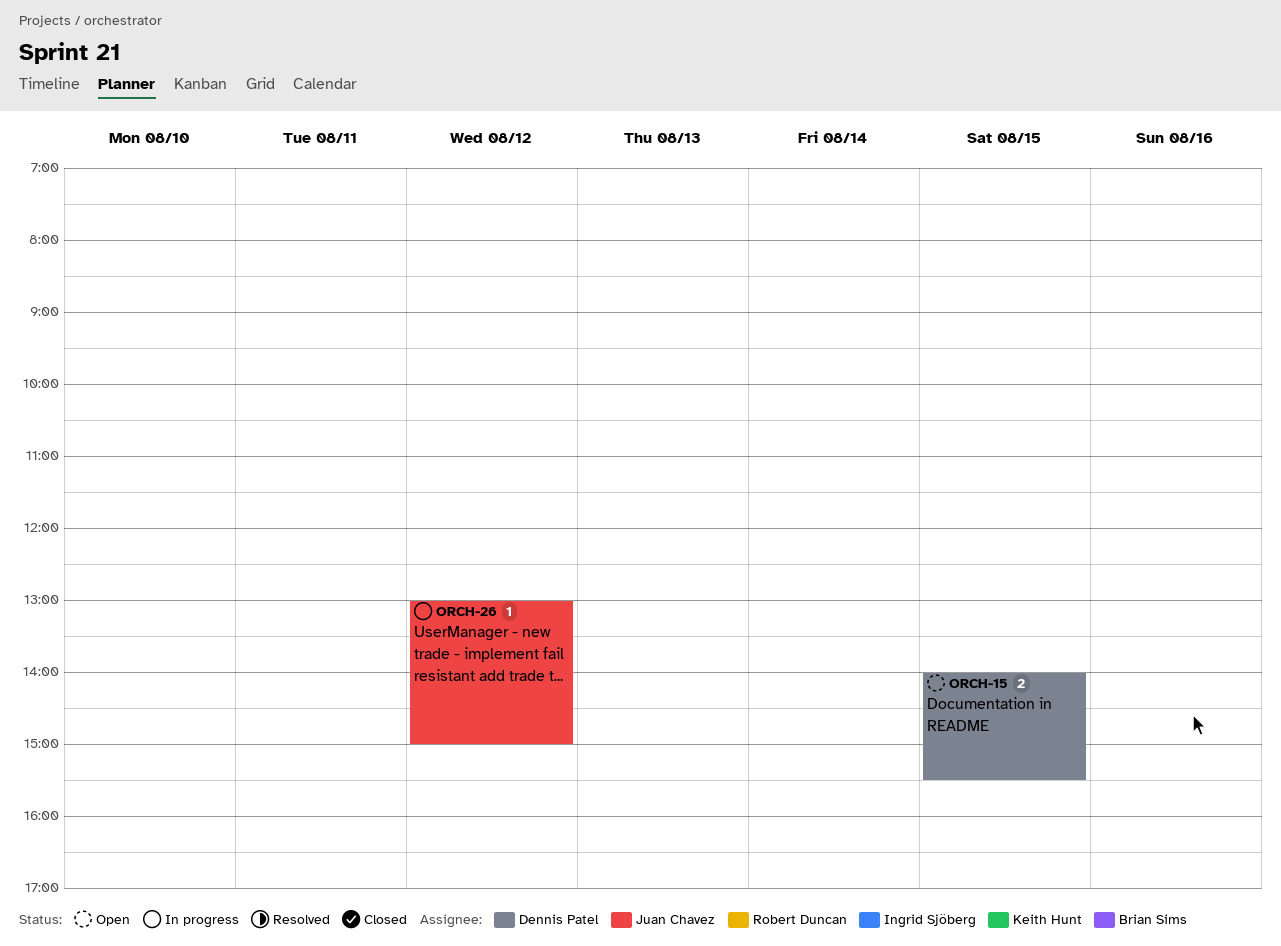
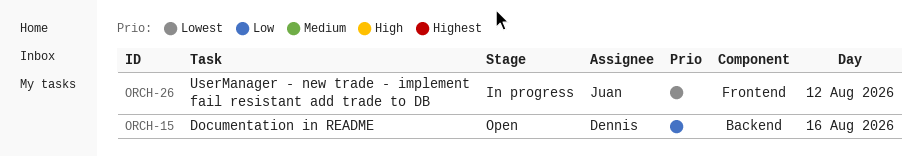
ORCH-15, day: Aug 15 -> Aug 16

